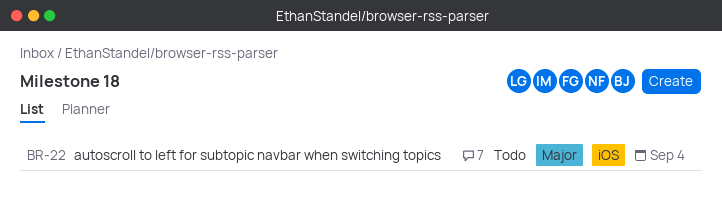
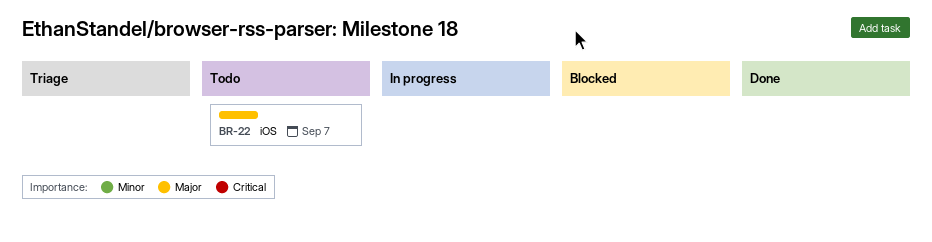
BR-22, due: Sep 4 -> Sep 7

